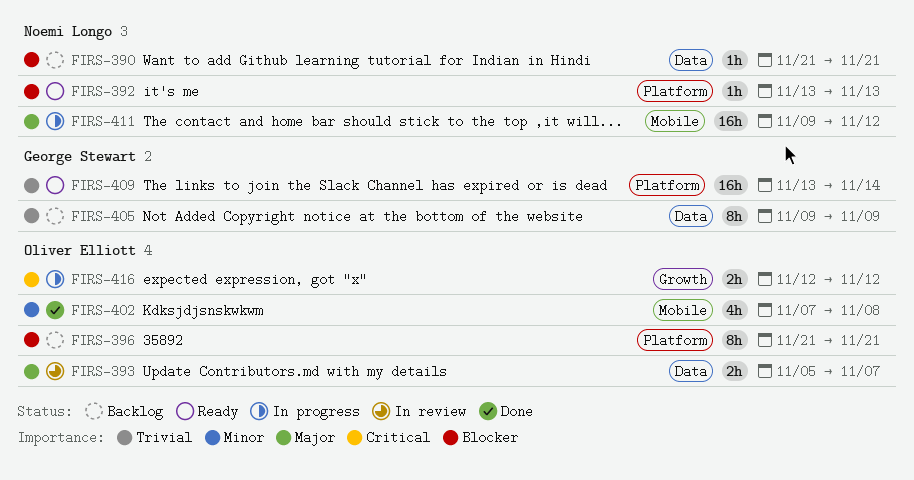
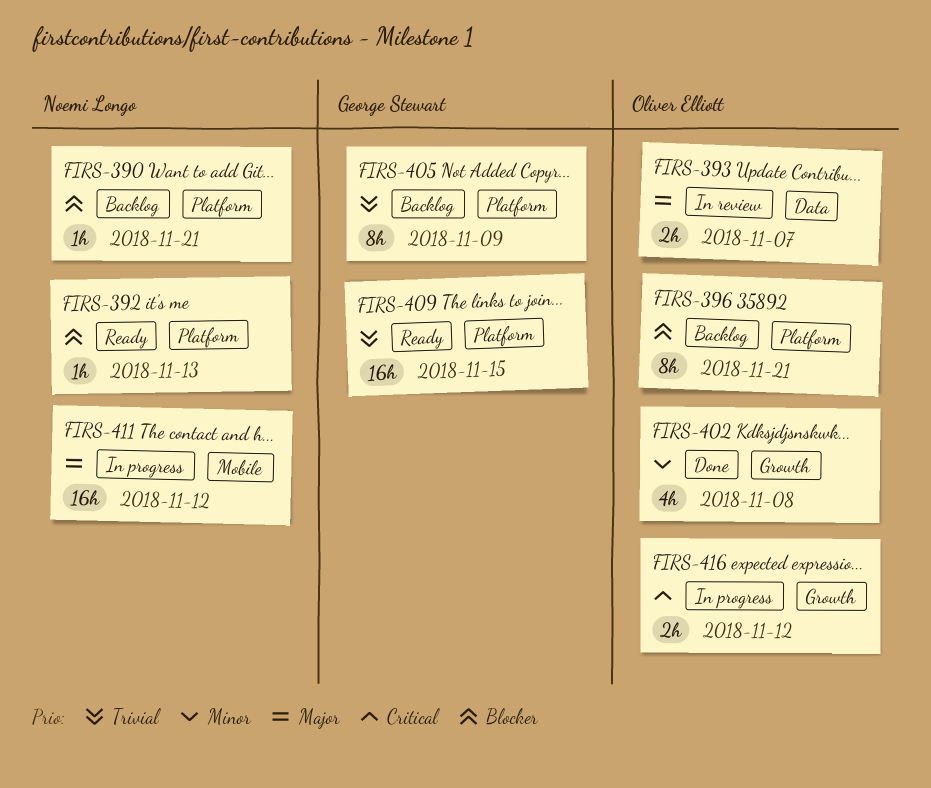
FIRS-390, label: Data -> Platform
FIRS-402, label: Mobile -> Growth
FIRS-405, label: Data -> Platform
FIRS-409, due: Nov 14 -> Nov 15

